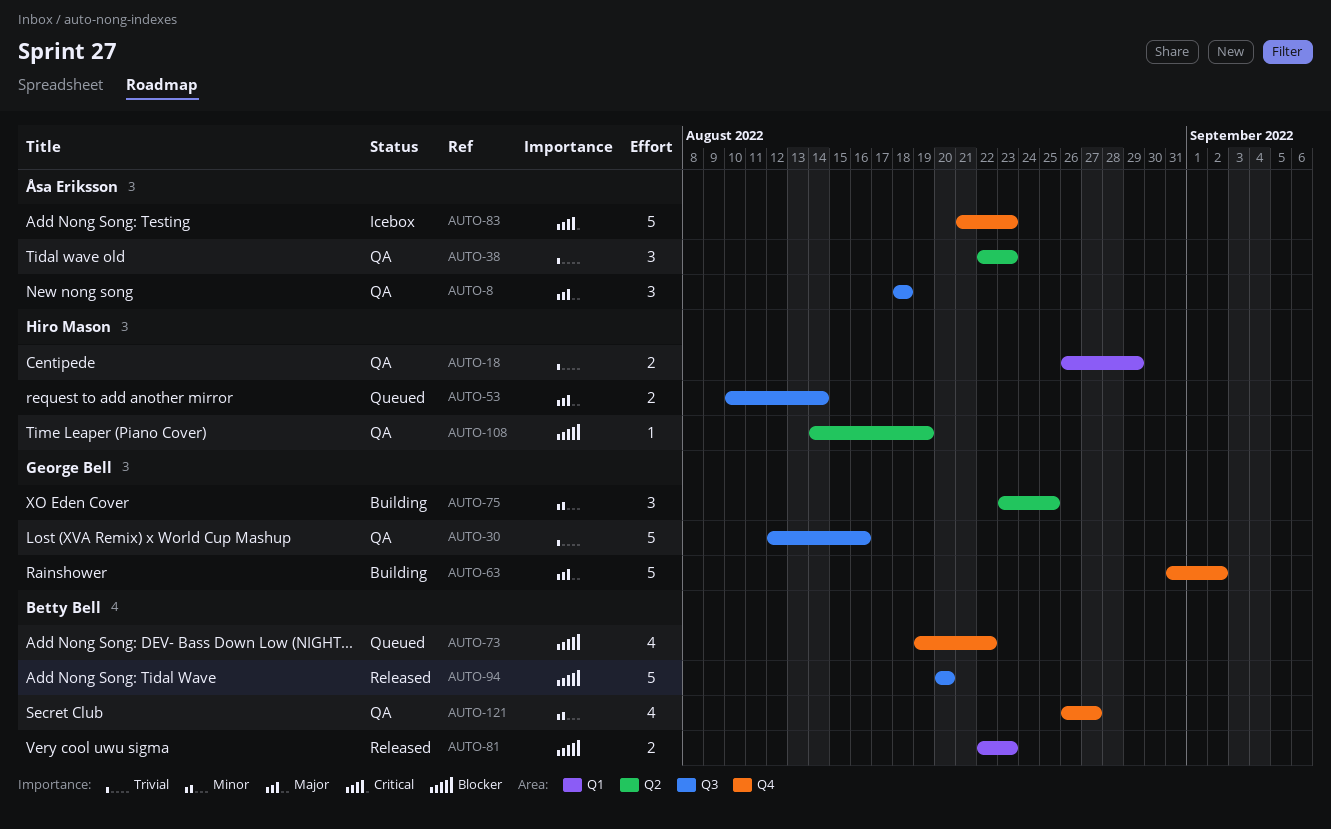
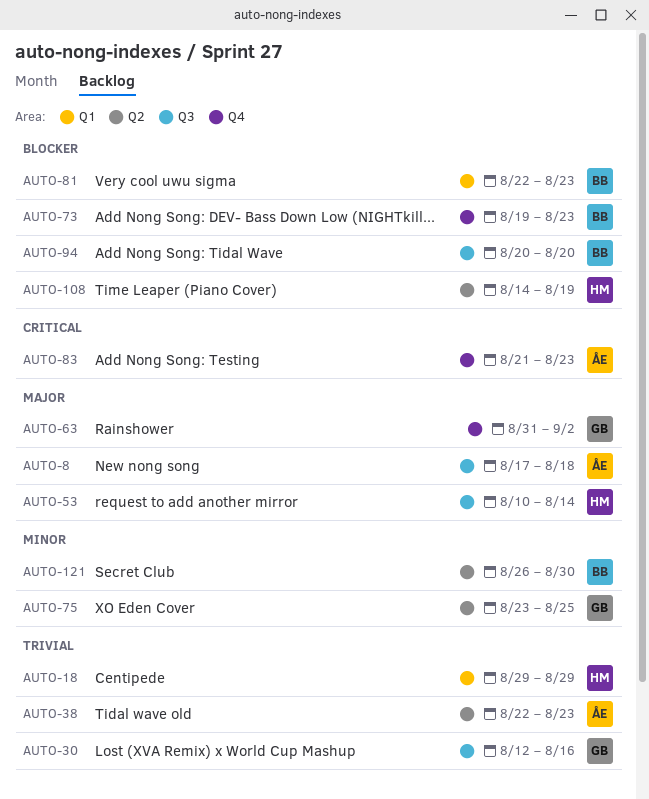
AUTO-8, start: Aug 18 -> Aug 17
AUTO-18, start: Aug 26 -> Aug 29
AUTO-73, due: Aug 22 -> Aug 23
AUTO-121, label: Q4 -> Q2
AUTO-121, due: Aug 27 -> Aug 30

